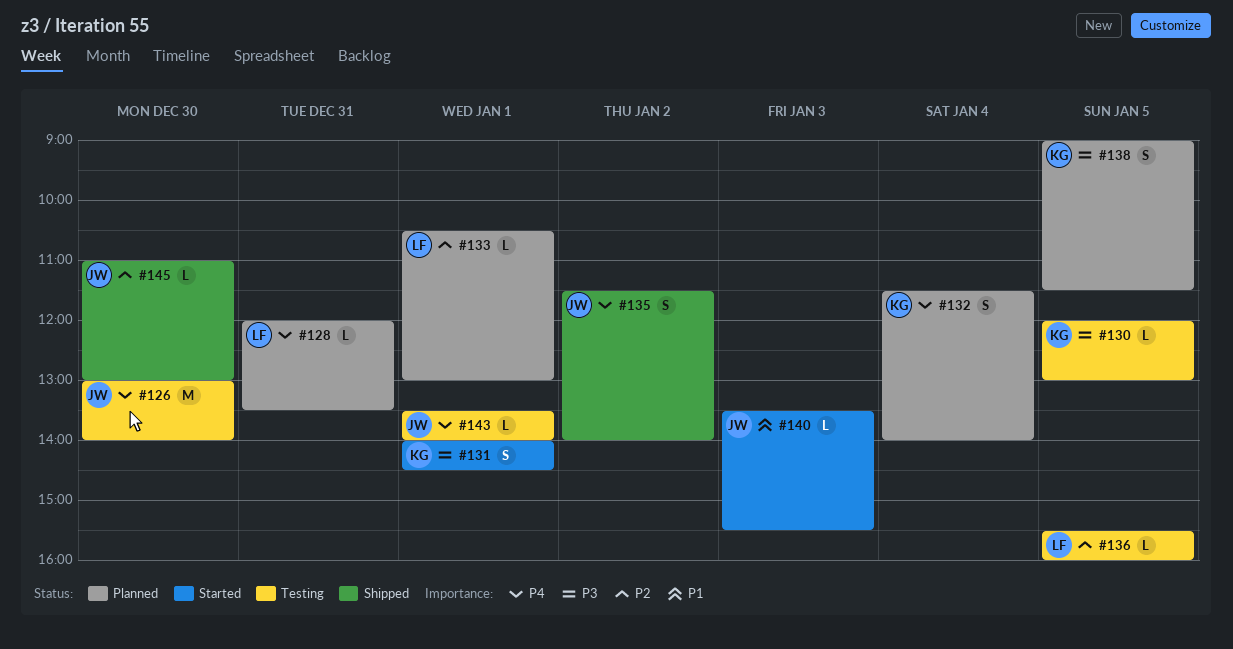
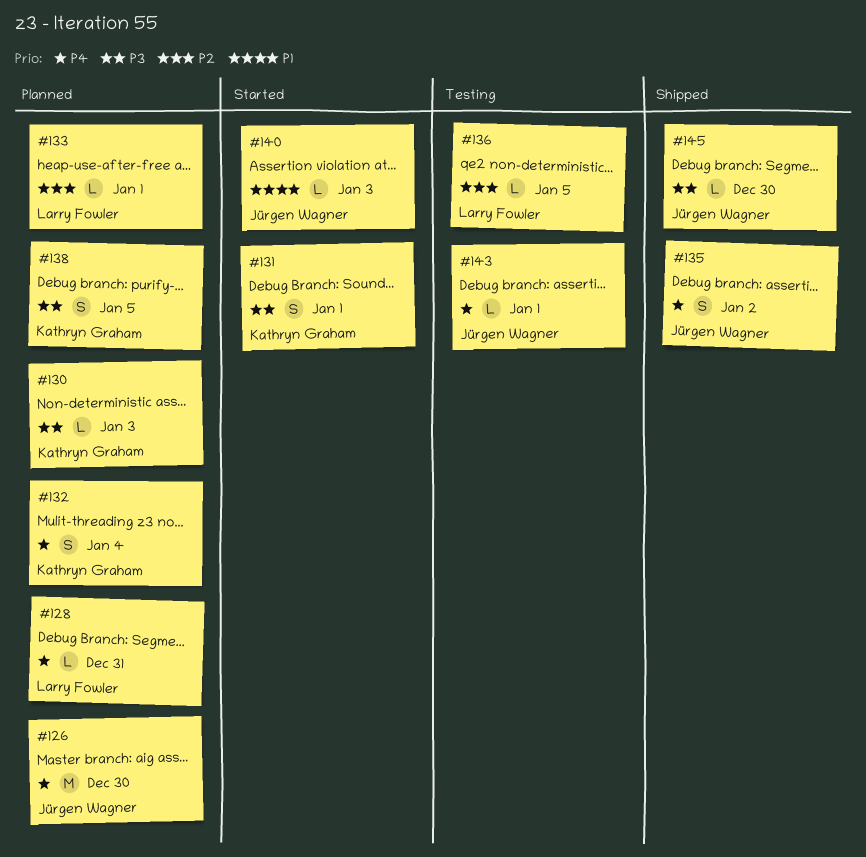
#126, status: Testing -> Planned
#130, status: Testing -> Planned
#130, day: Jan 5 -> Jan 3
#145, priority: P2 -> P3

